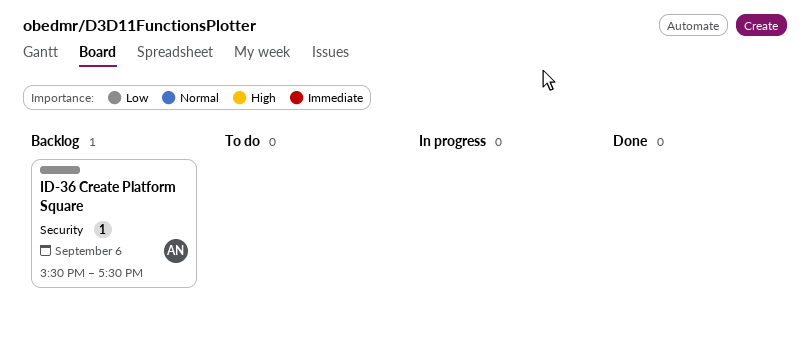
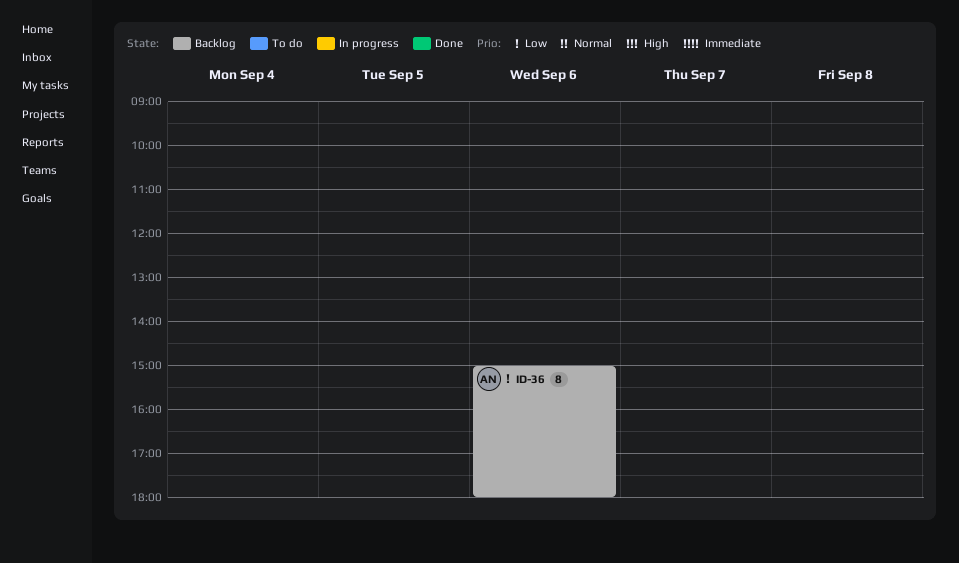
ID-36, estimate: 1 -> 8
ID-36, begins: 15:30 -> 15:00
ID-36, ends: 17:30 -> 18:00

